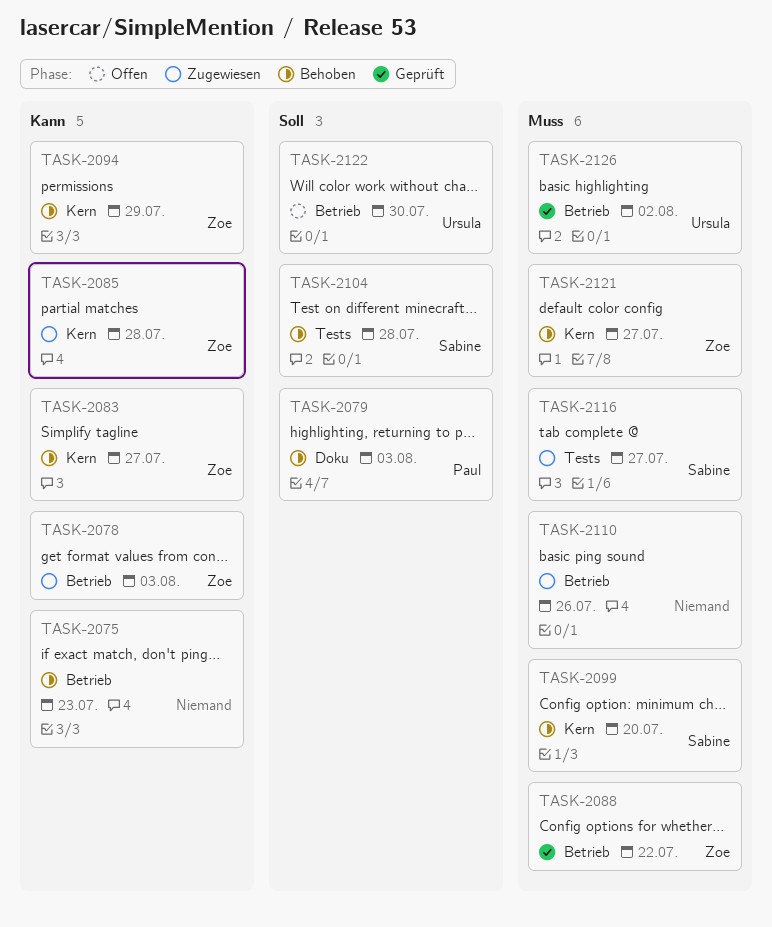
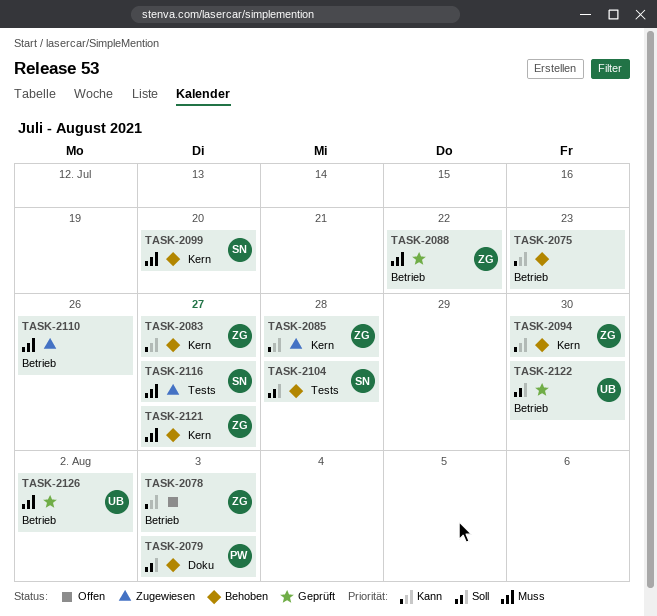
TASK-2078, status: Zugewiesen -> Offen
TASK-2094, due: Jul 29 -> Jul 30
TASK-2122, status: Offen -> Geprüft

